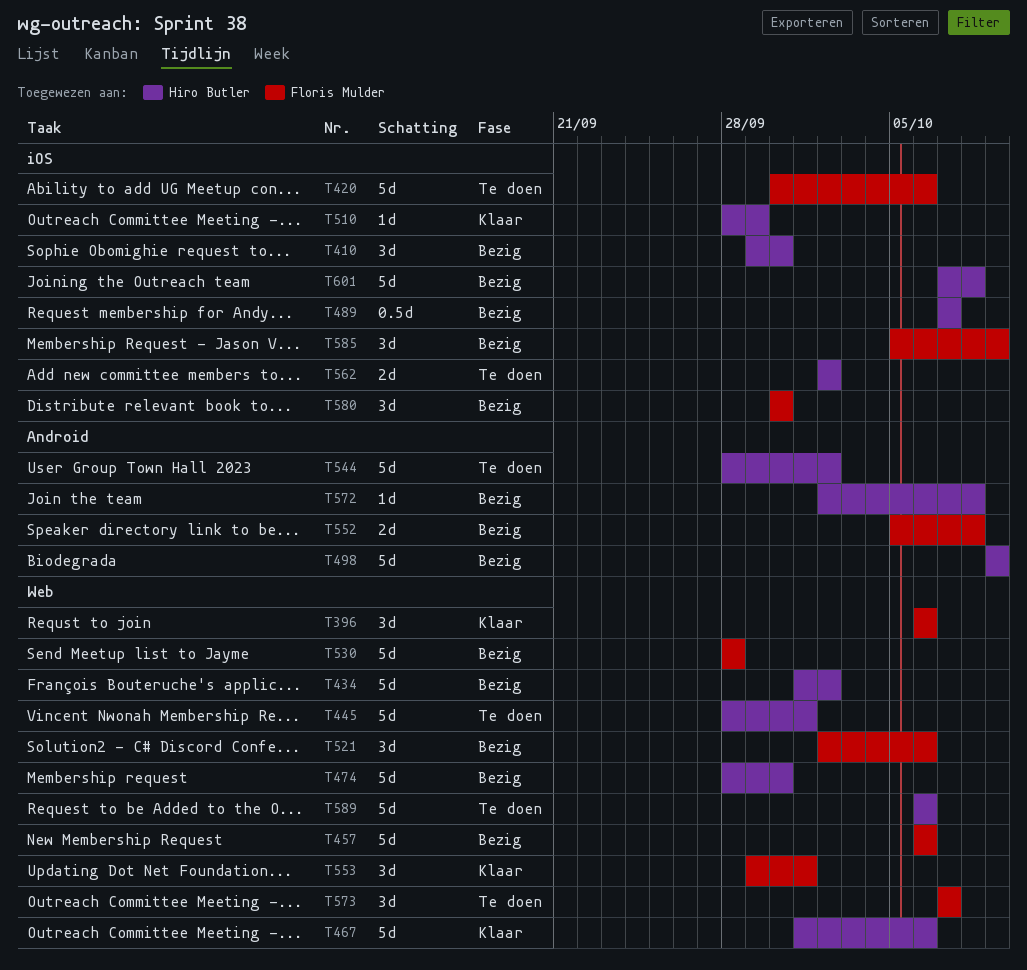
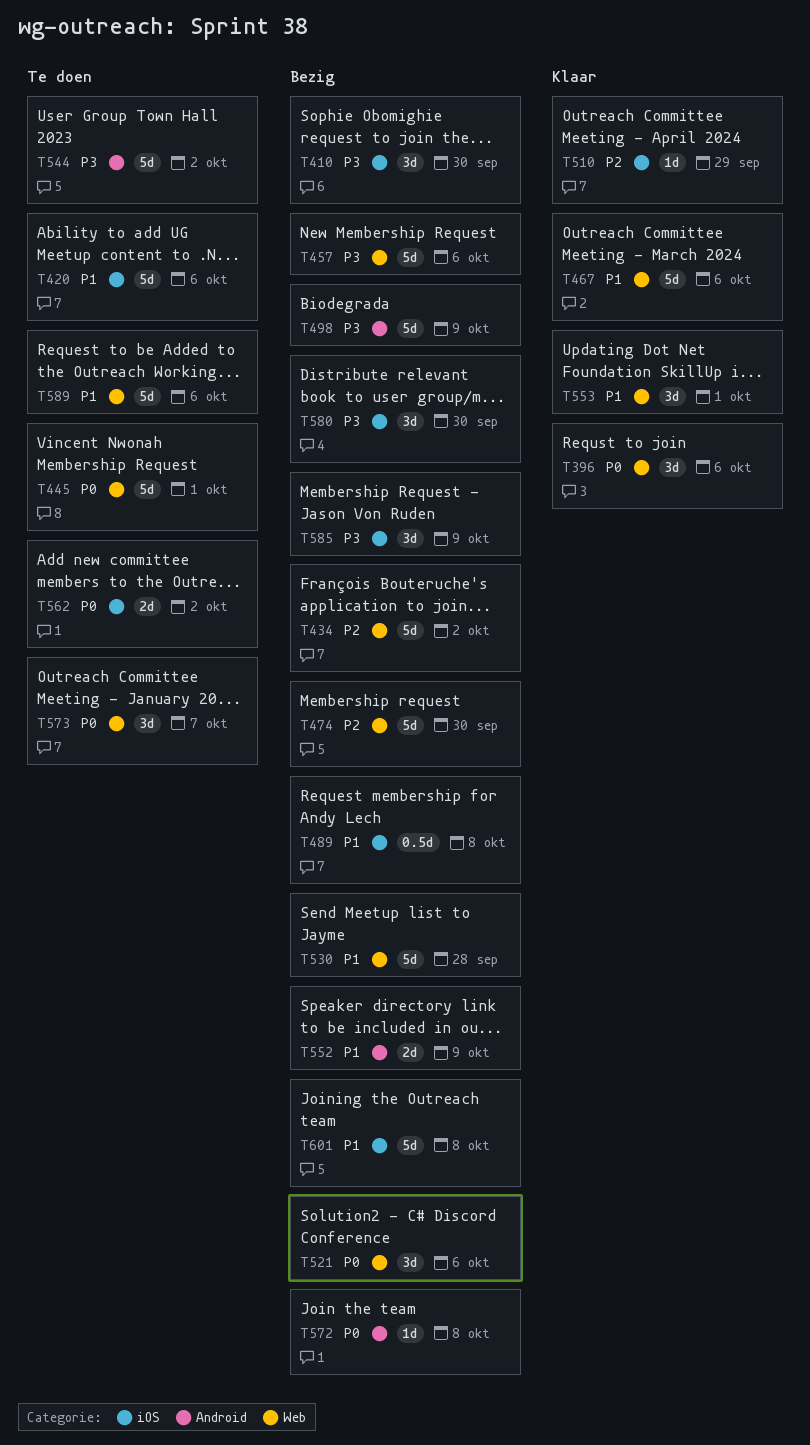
T489, due: Oct 7 -> Oct 8
T552, due: Oct 8 -> Oct 9

